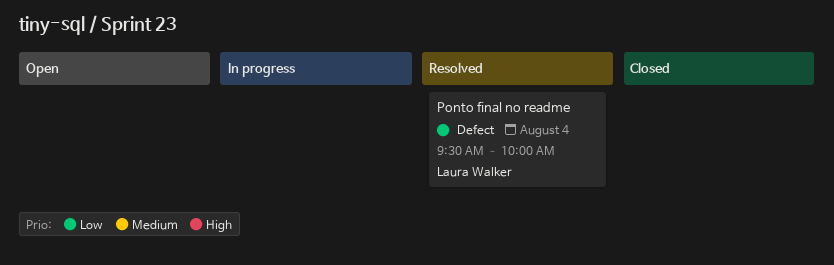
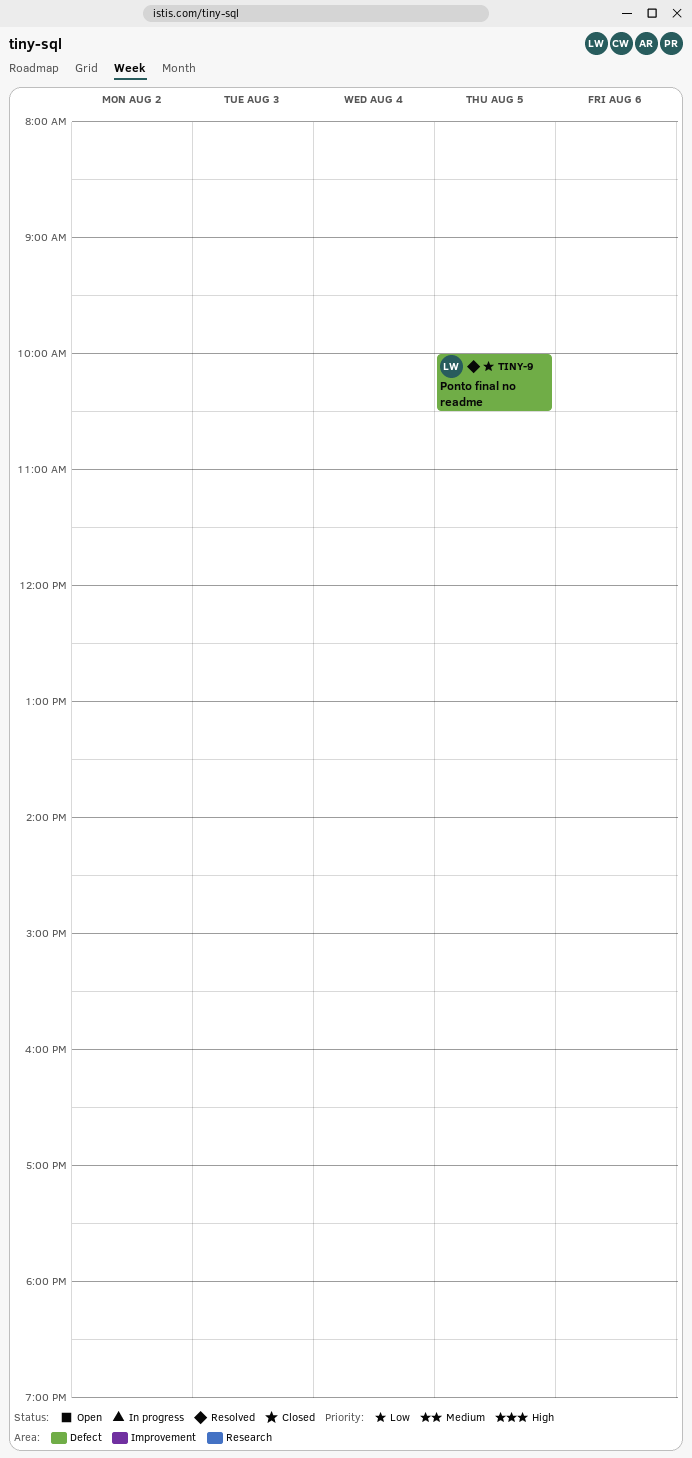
Ponto final no readme, day: Aug 4 -> Aug 5
Ponto final no readme, begins: 09:30 -> 10:00
Ponto final no readme, ends: 10:00 -> 10:30

